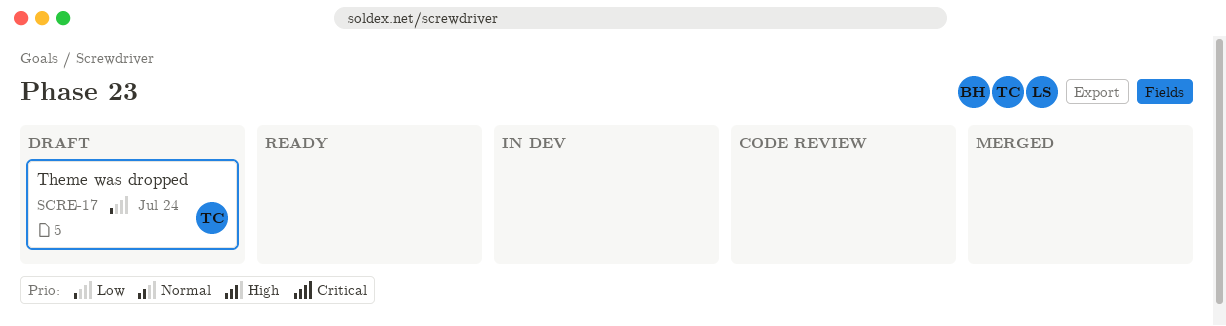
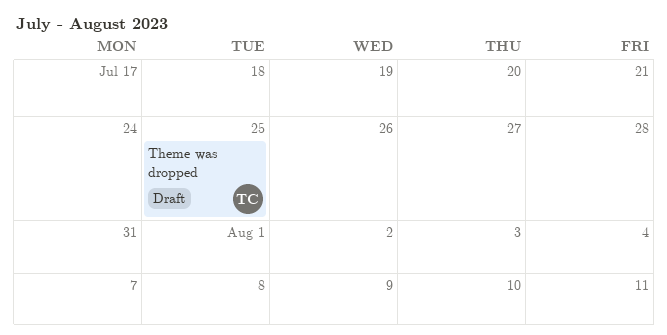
Theme was dropped, due: Jul 24 -> Jul 25

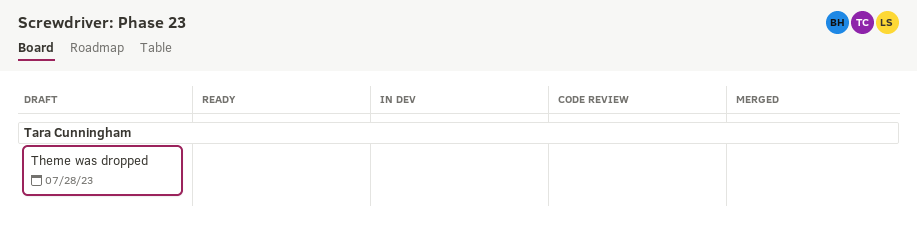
Theme was dropped, due: Jul 25 -> Jul 28

